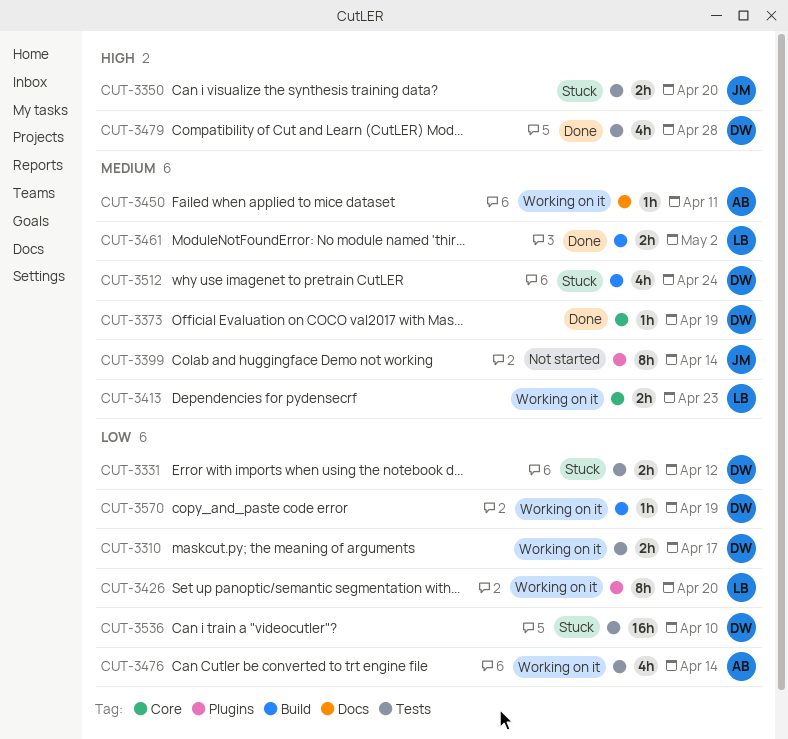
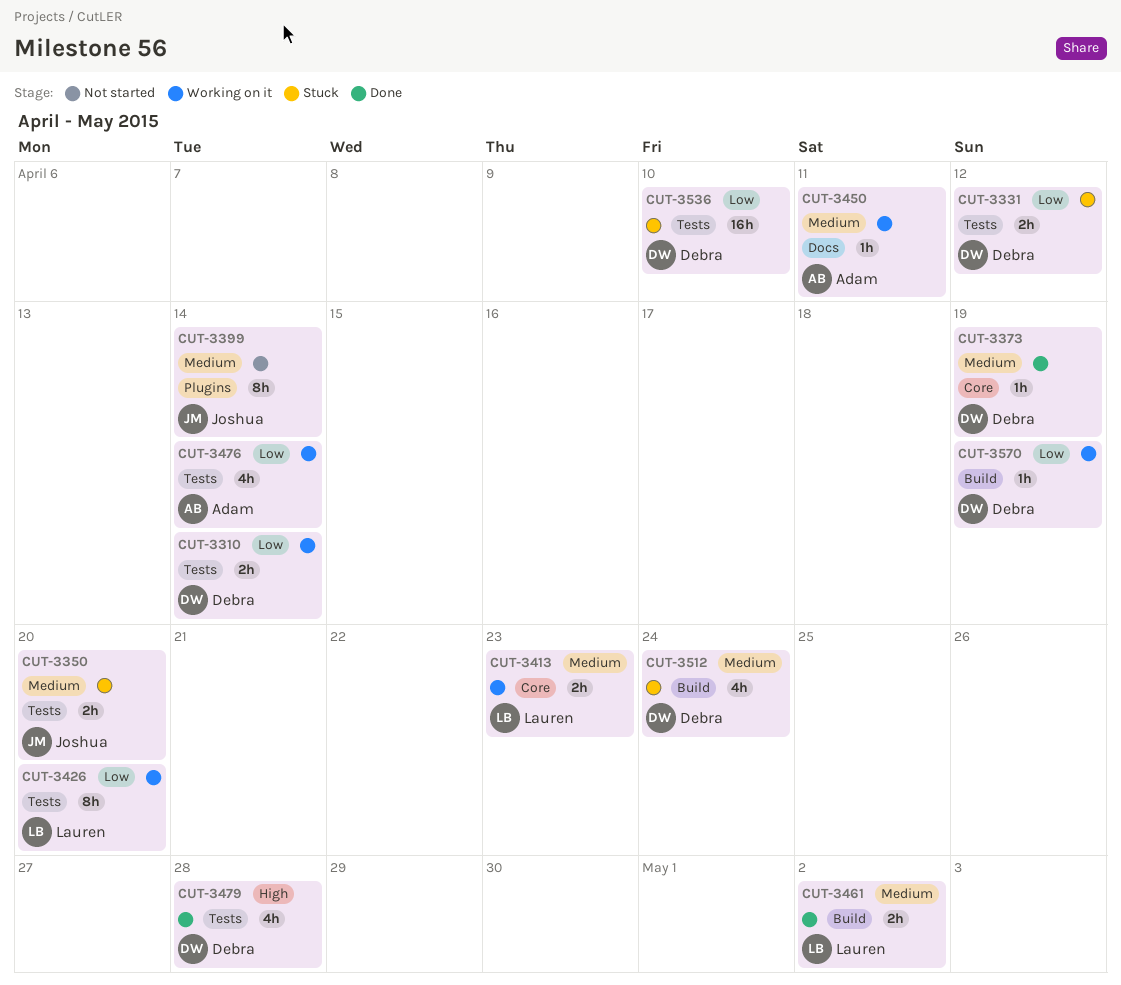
CUT-3310, due: Apr 17 -> Apr 14
CUT-3350, priority: High -> Medium
CUT-3426, label: Plugins -> Tests

